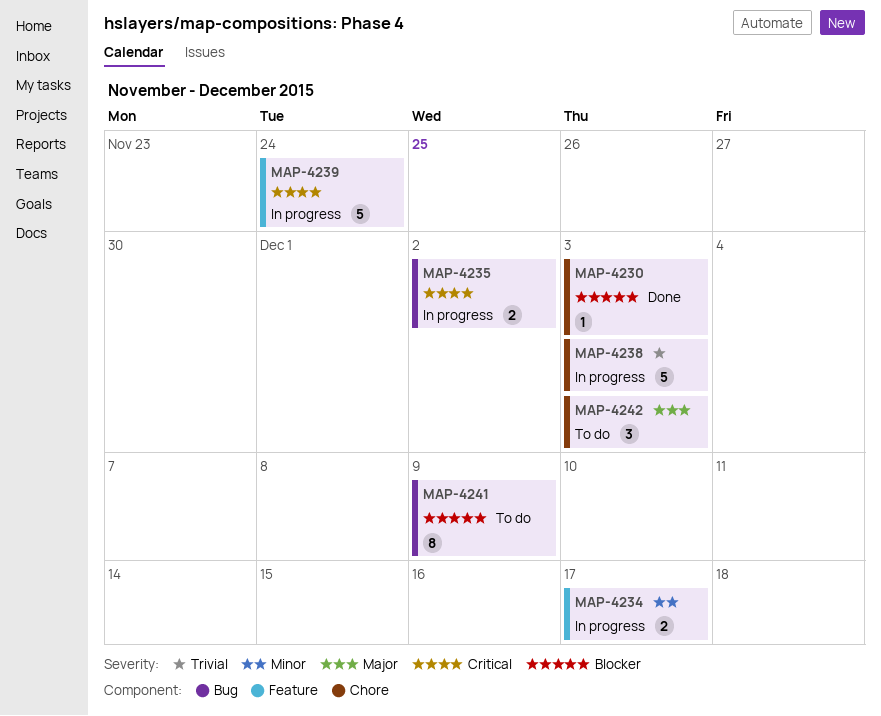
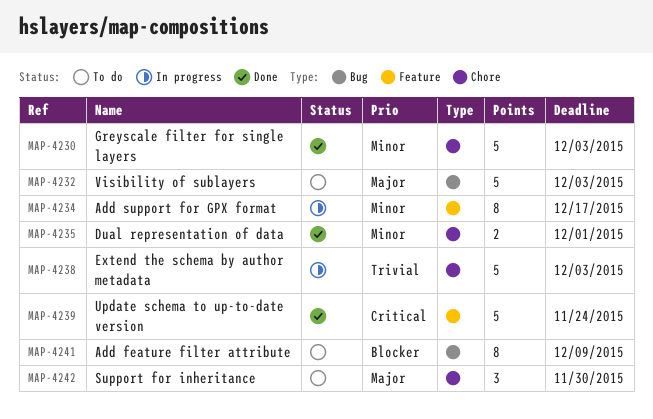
MAP-4230, priority: Blocker -> Minor
MAP-4230, estimate: 1 -> 5
MAP-4232: none -> present
MAP-4234, estimate: 2 -> 8
MAP-4235, status: In progress -> Done
MAP-4235, priority: Critical -> Minor
MAP-4235, label: Bug -> Chore
MAP-4235, due: Dec 2 -> Dec 1
MAP-4239, status: In progress -> Done
MAP-4242, due: Dec 3 -> Nov 30

